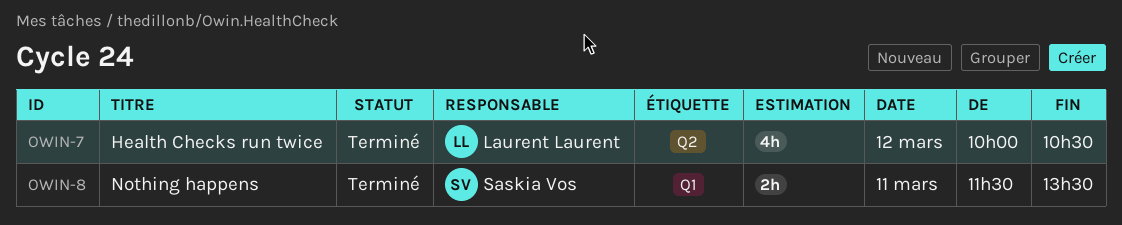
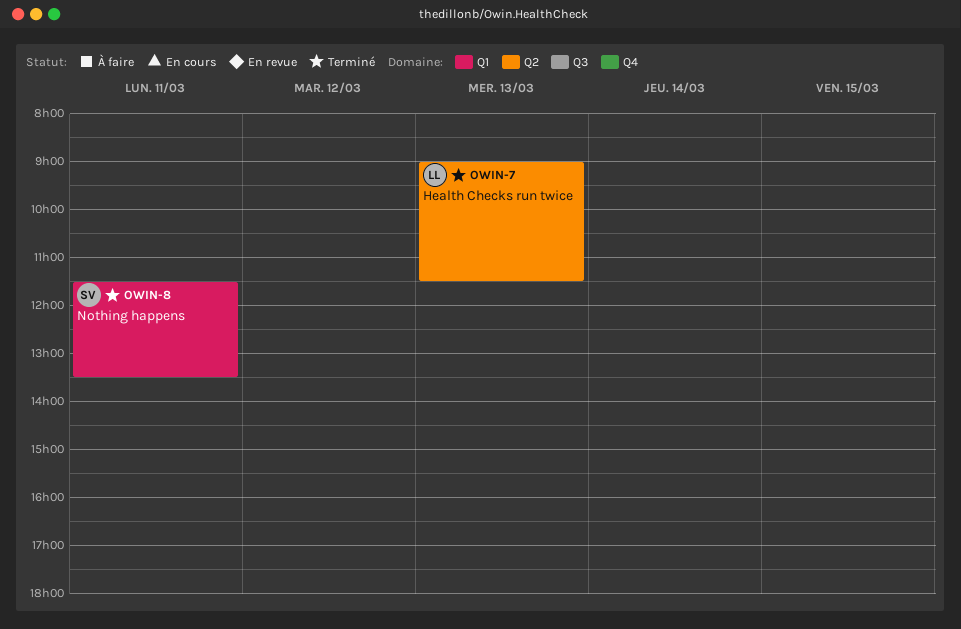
OWIN-7, day: Mar 12 -> Mar 13
OWIN-7, begins: 10:00 -> 09:00
OWIN-7, ends: 10:30 -> 11:30

